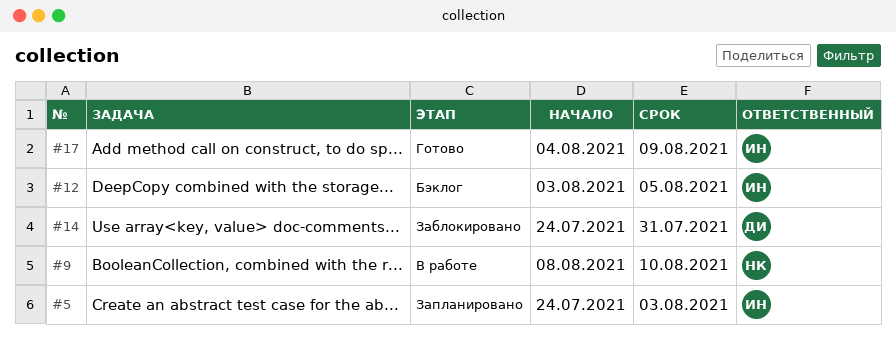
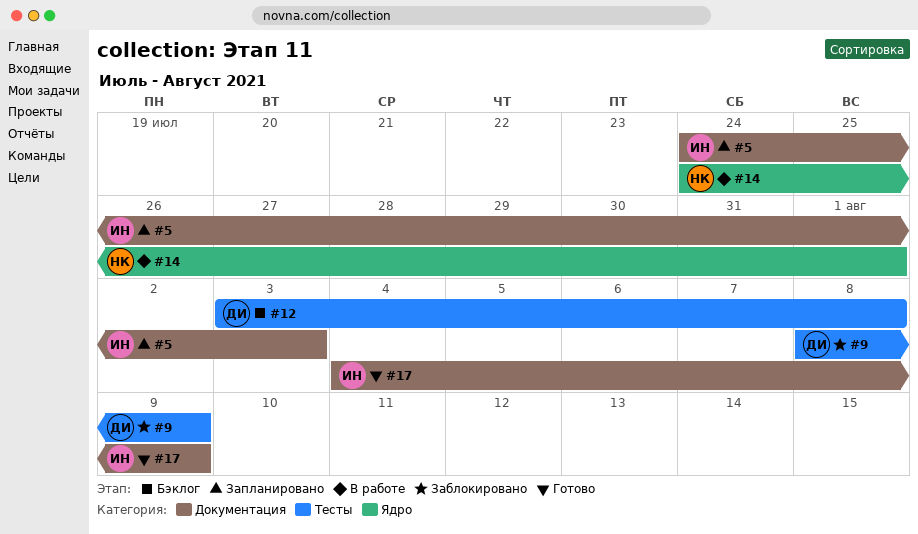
#9, status: В работе -> Заблокировано
#9, owner: НК -> ДИ
#9, due: Aug 10 -> Aug 9
#12, owner: ИН -> ДИ
#12, due: Aug 5 -> Aug 8
#14, status: Заблокировано -> В работе
#14, owner: ДИ -> НК
#14, due: Jul 31 -> Aug 1

